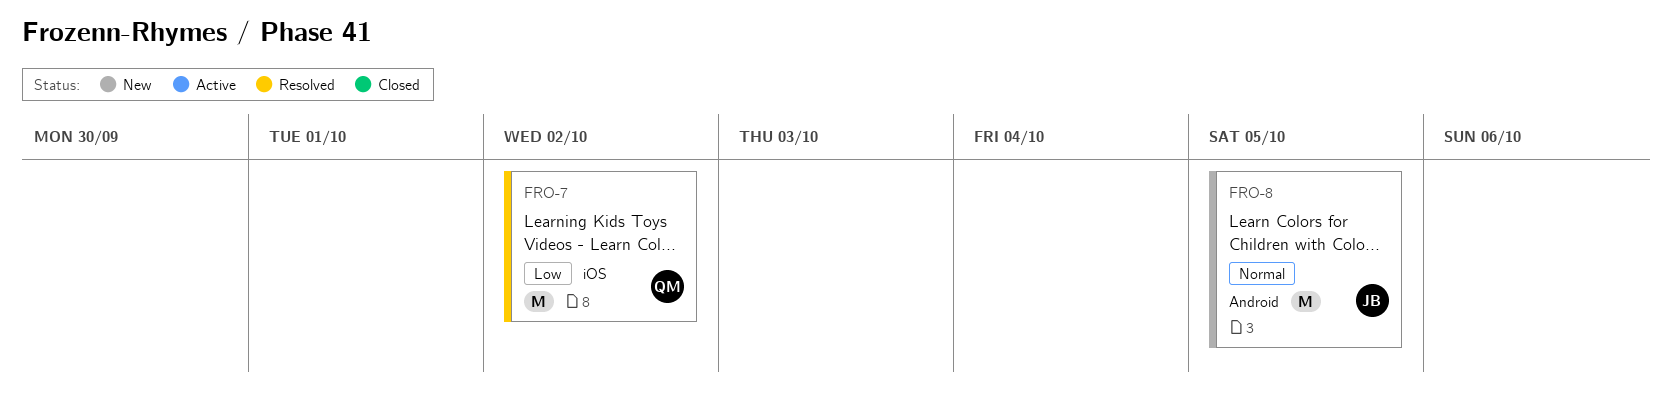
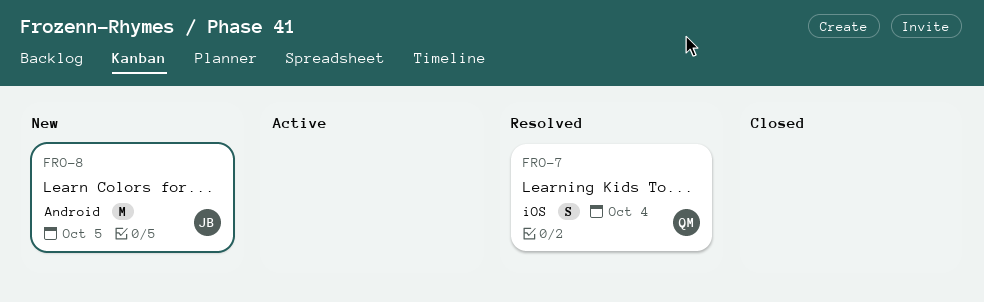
FRO-7, estimate: M -> S
FRO-7, due: Oct 2 -> Oct 4

